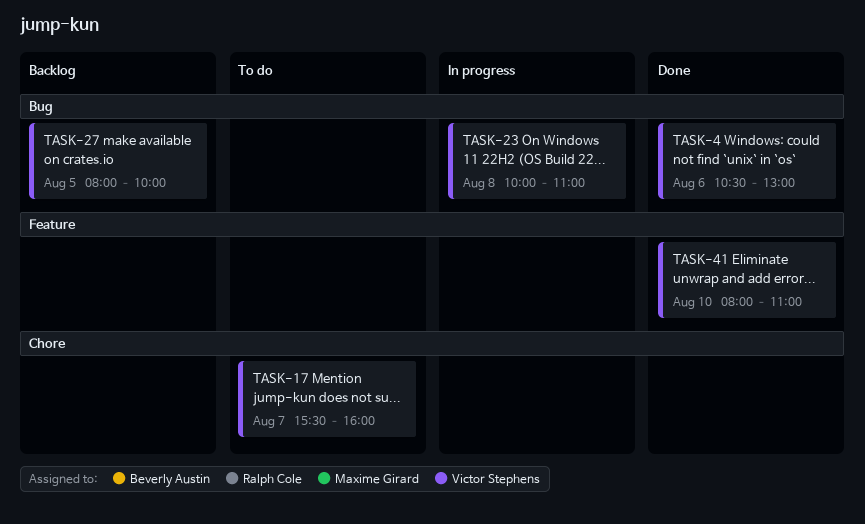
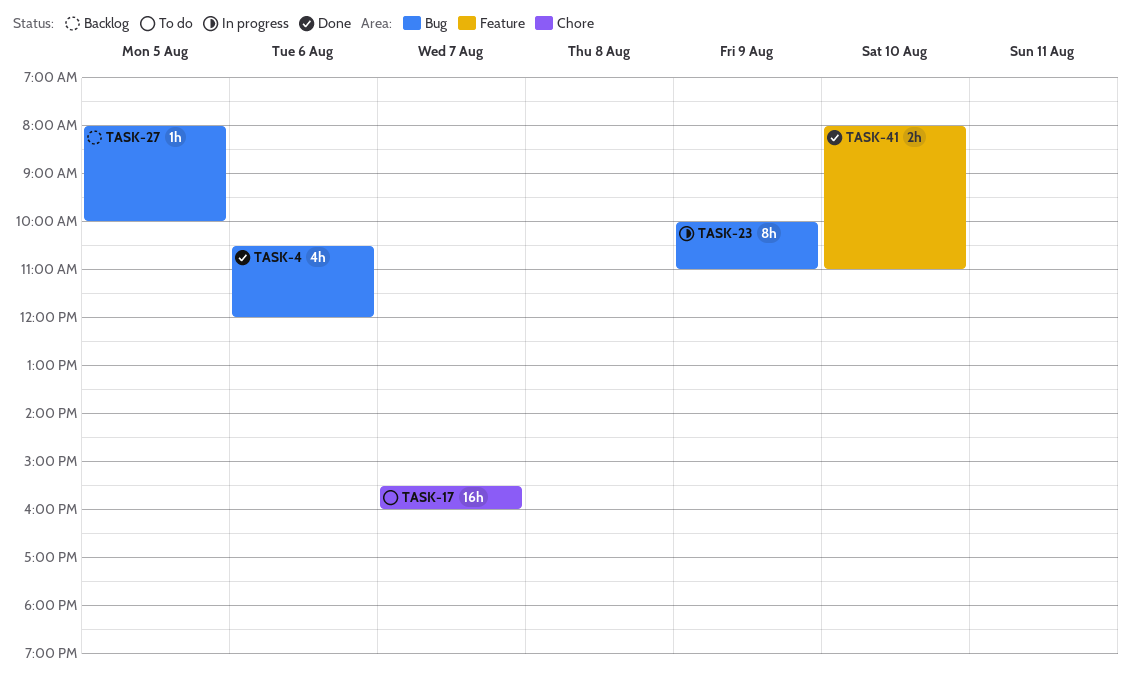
TASK-4, ends: 13:00 -> 12:00
TASK-23, day: Aug 8 -> Aug 9

